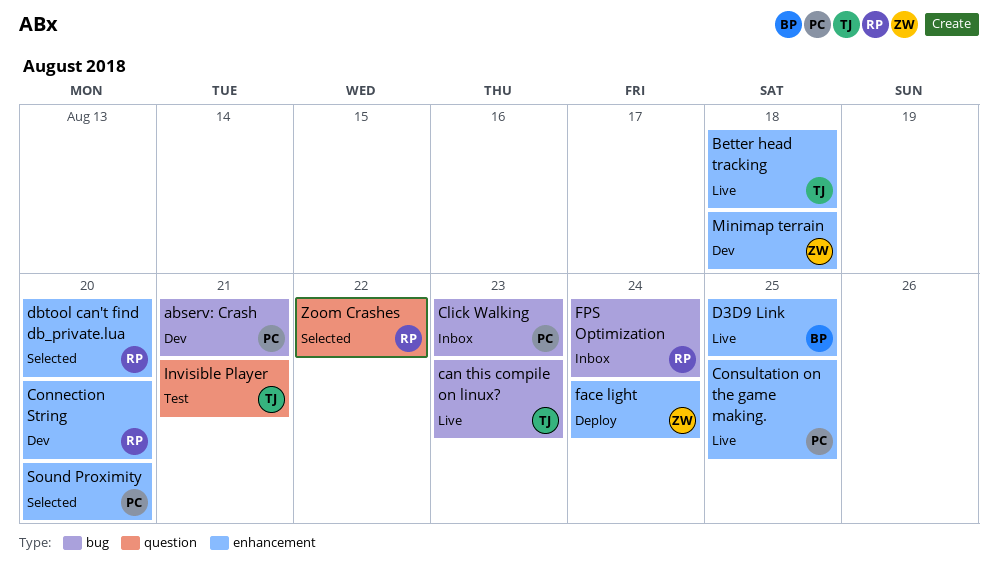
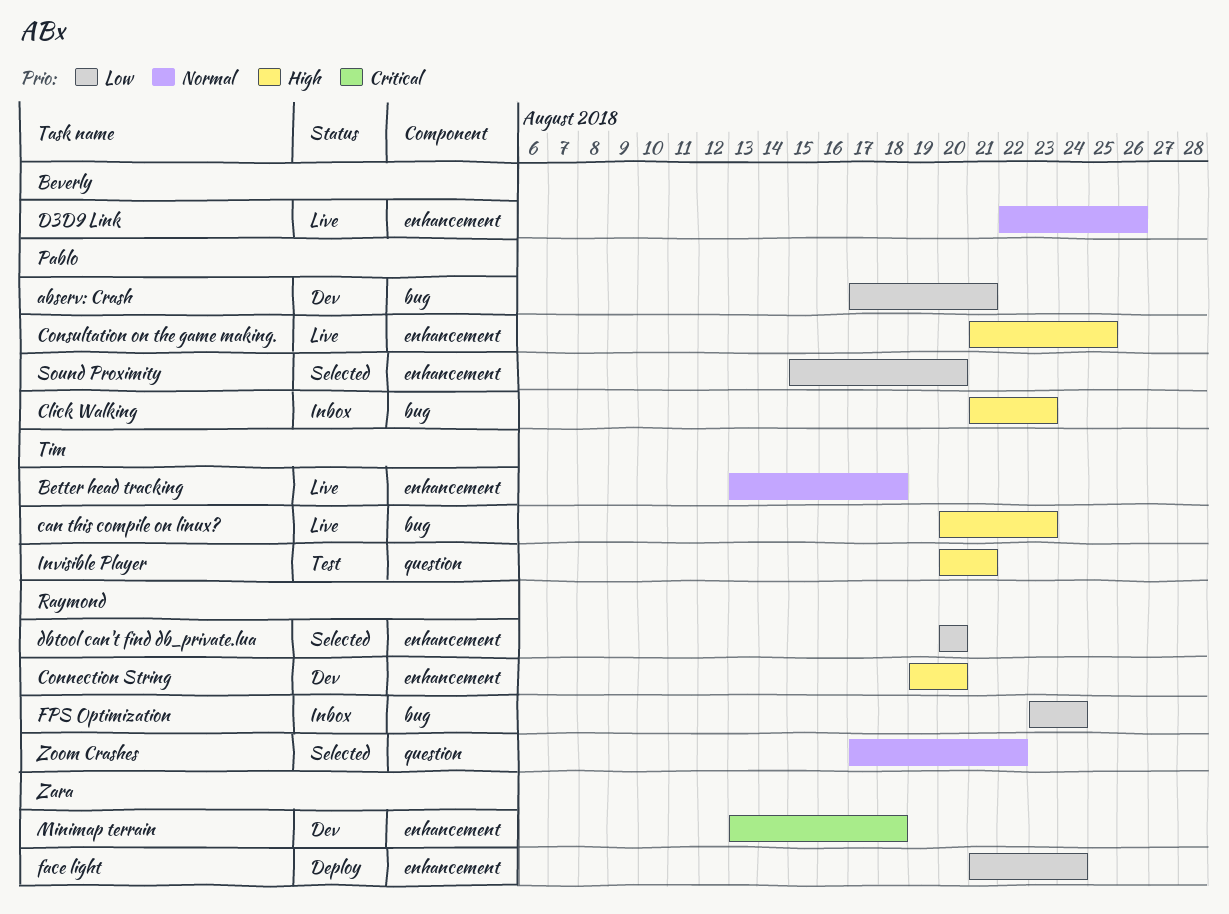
D3D9 Link, due: Aug 25 -> Aug 26

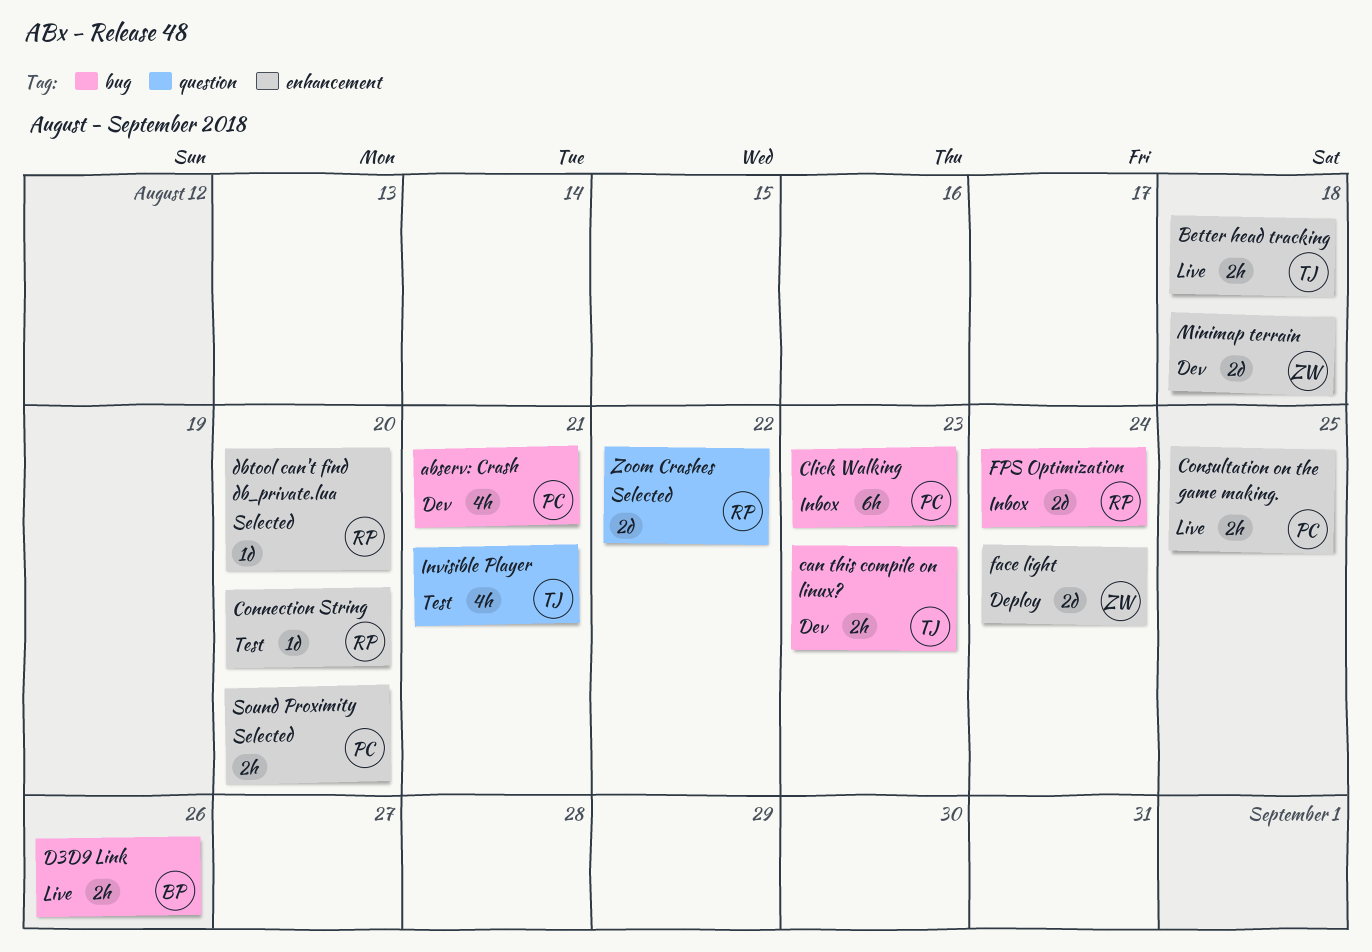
can this compile on linux?, status: Live -> Dev
Connection String, status: Dev -> Test
D3D9 Link, label: enhancement -> bug

